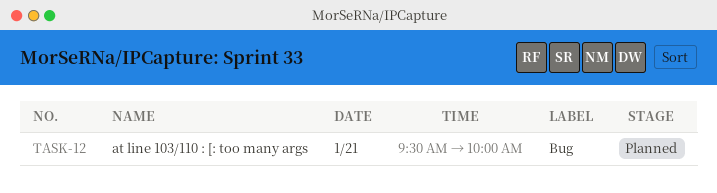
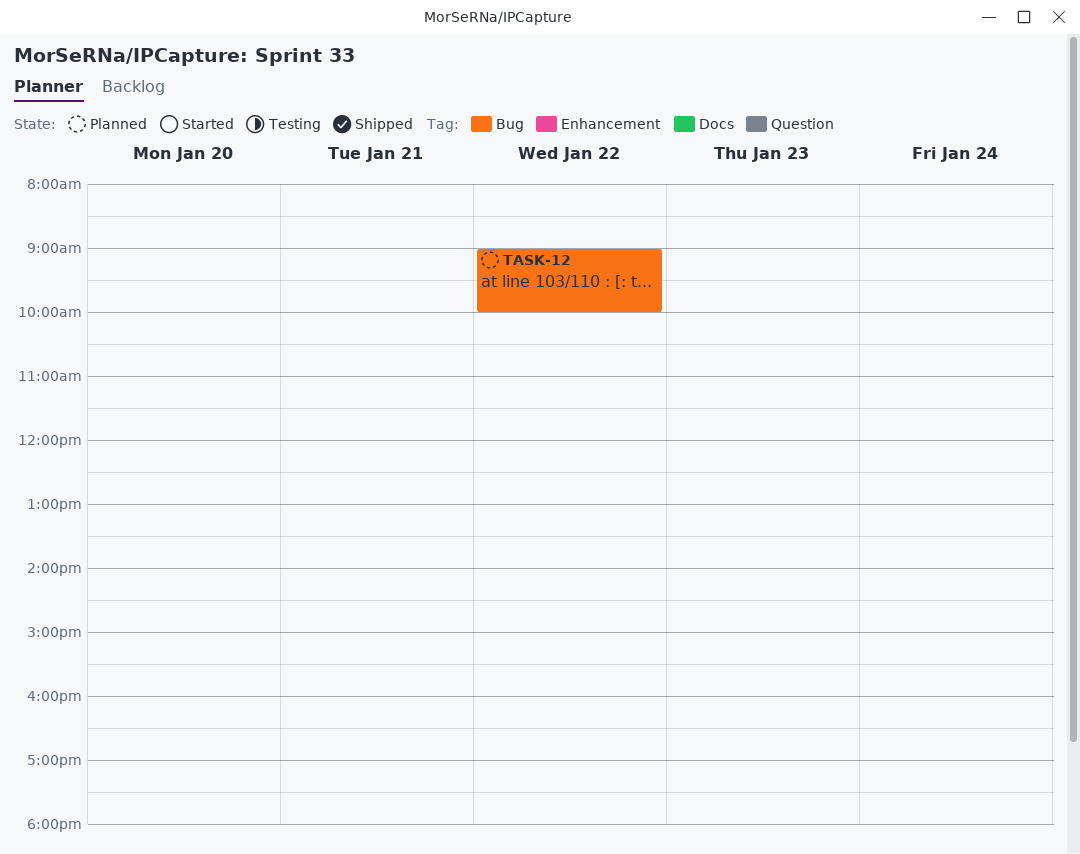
TASK-12, day: Jan 21 -> Jan 22
TASK-12, begins: 09:30 -> 09:00

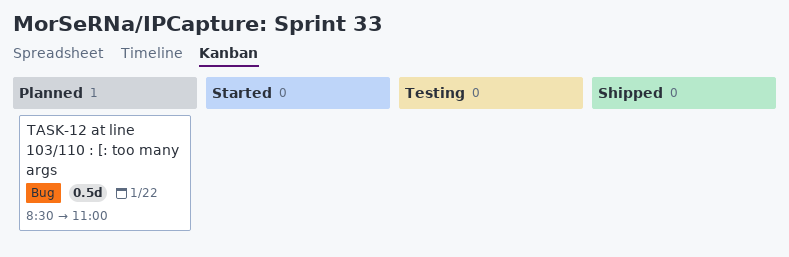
TASK-12, begins: 09:00 -> 08:30
TASK-12, ends: 10:00 -> 11:00

